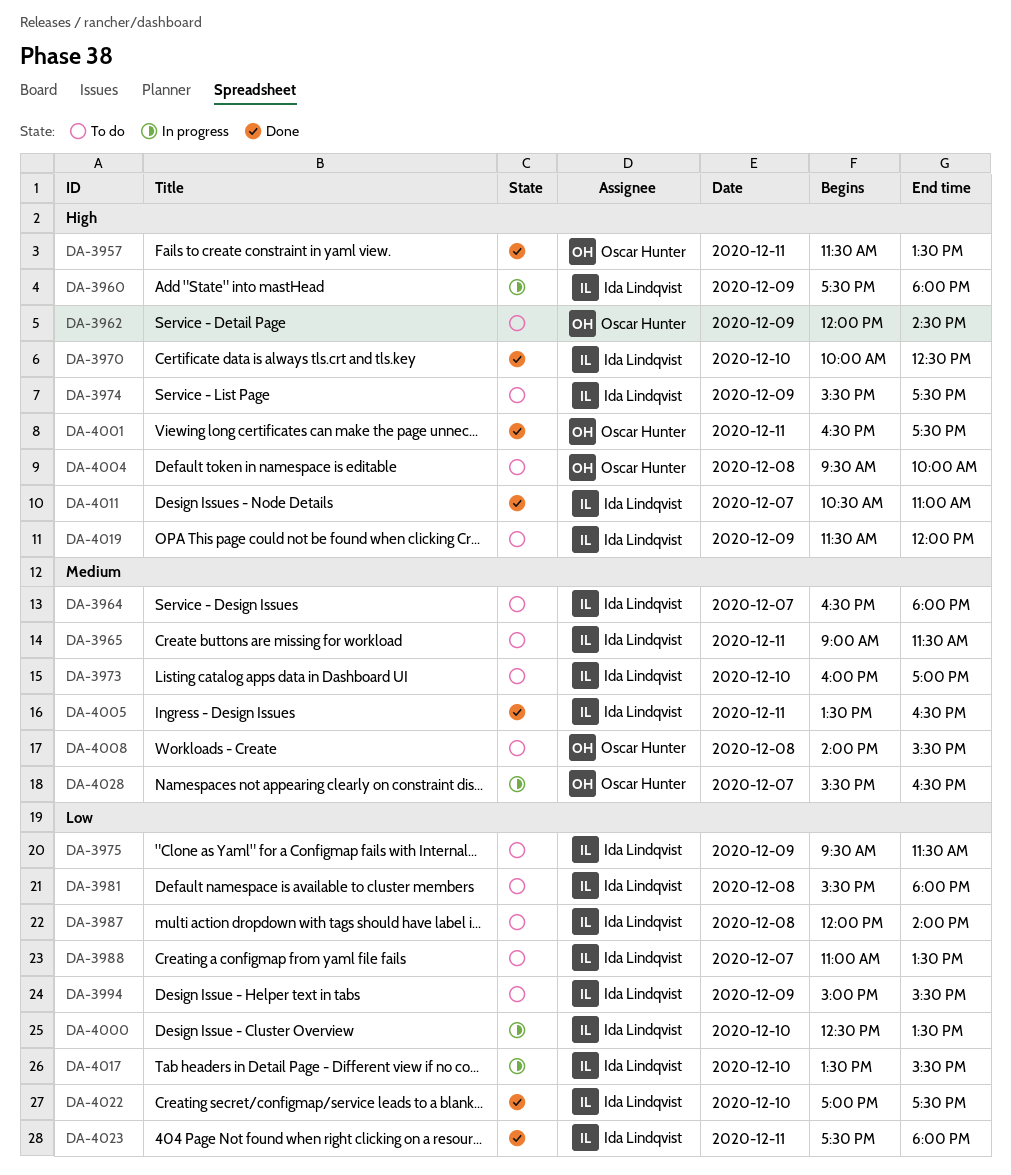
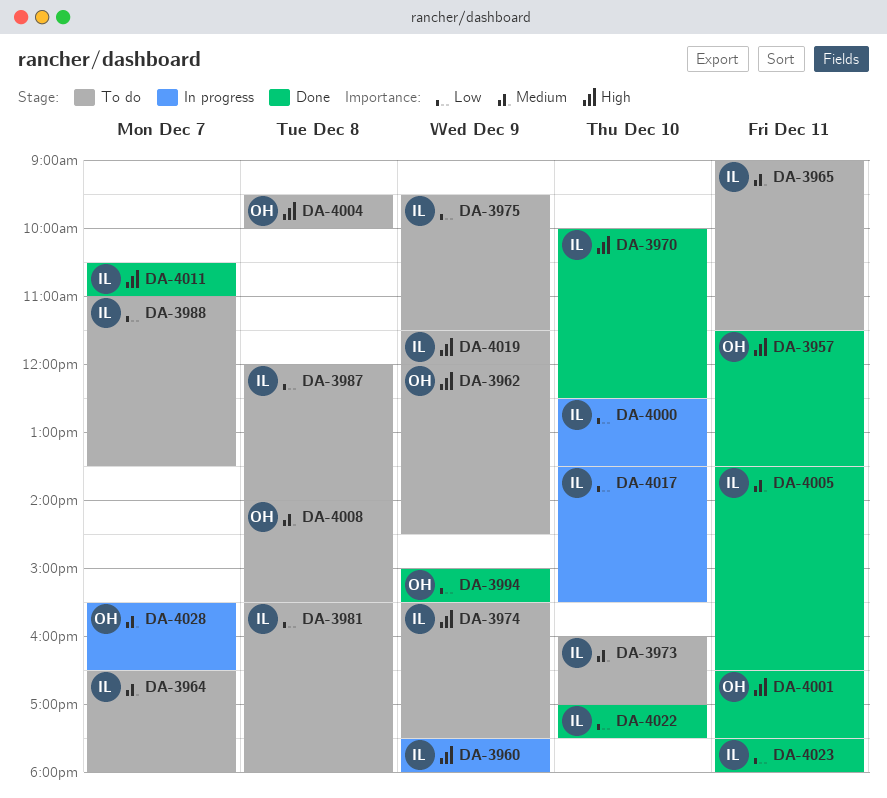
DA-3994, status: To do -> Done
DA-3994, owner: Ida Lindqvist -> Oscar Hunter

